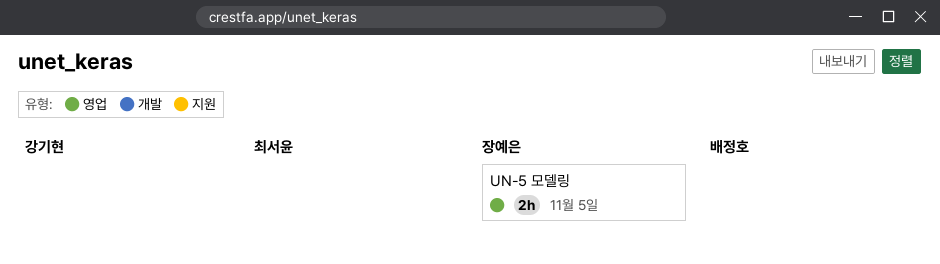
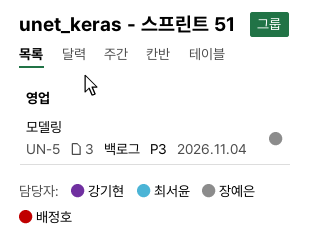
UN-5, due: Nov 5 -> Nov 4

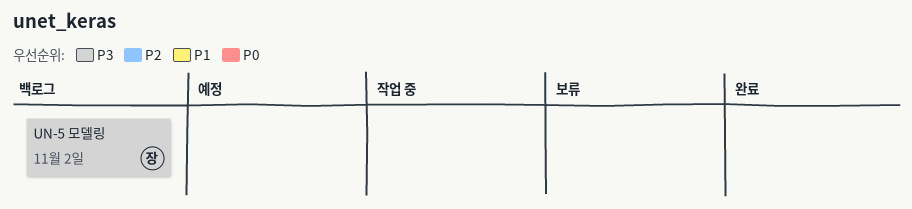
UN-5, due: Nov 4 -> Nov 2

